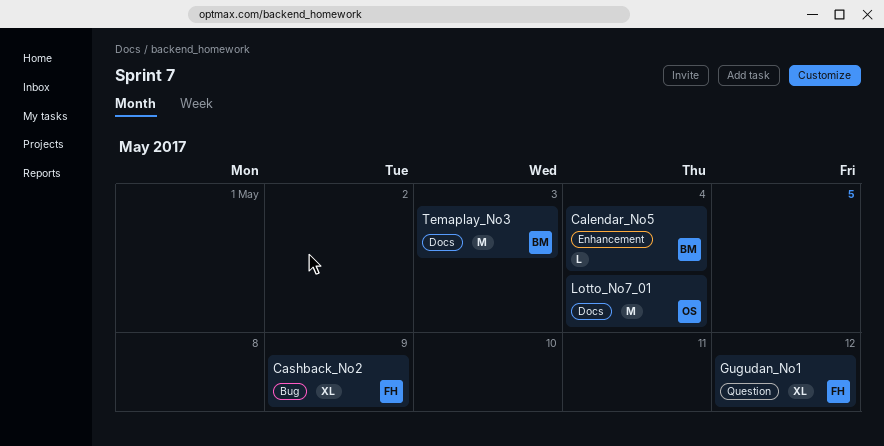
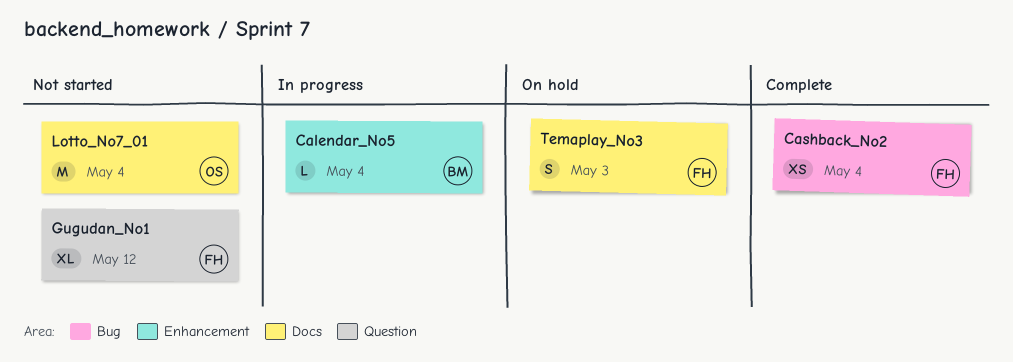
Cashback_No2, estimate: XL -> XS
Cashback_No2, due: May 9 -> May 4
Temaplay_No3, owner: BM -> FH
Temaplay_No3, estimate: M -> S

